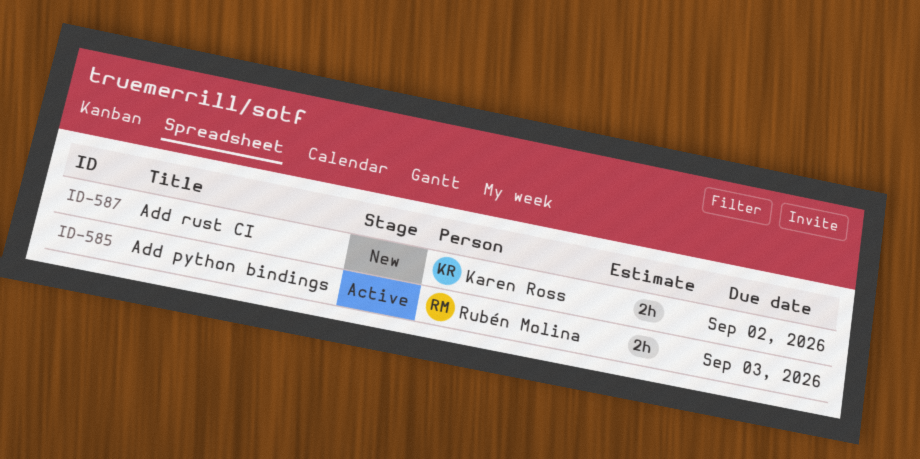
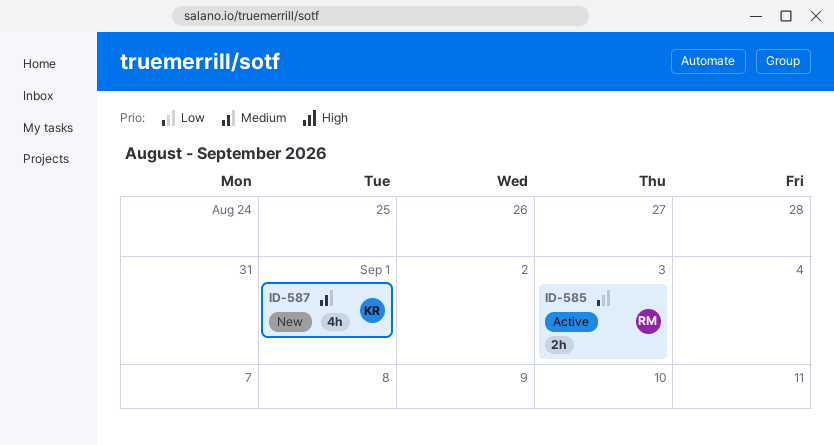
ID-587, estimate: 2h -> 4h
ID-587, due: Sep 2 -> Sep 1

